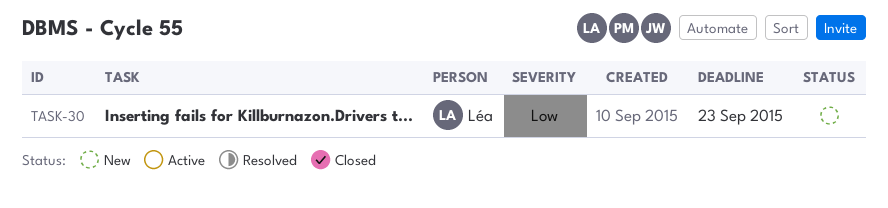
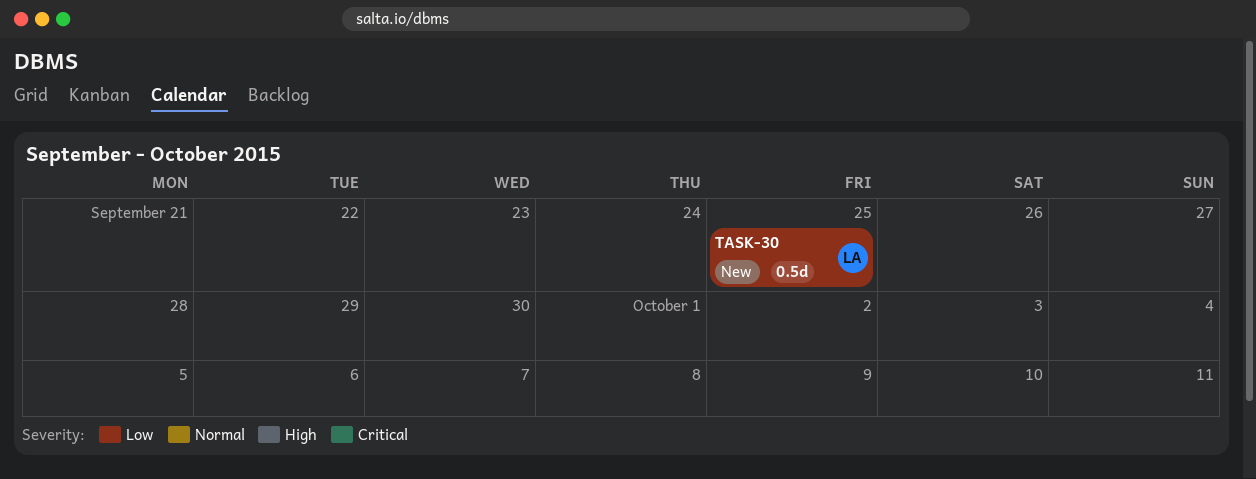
TASK-30, due: Sep 23 -> Sep 25

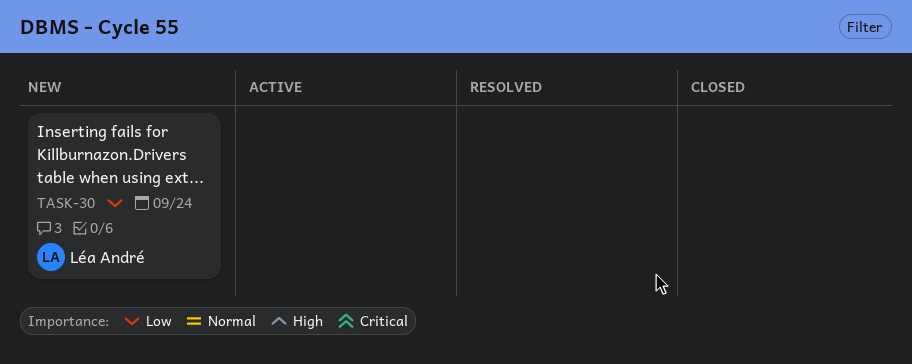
TASK-30, due: Sep 25 -> Sep 24

